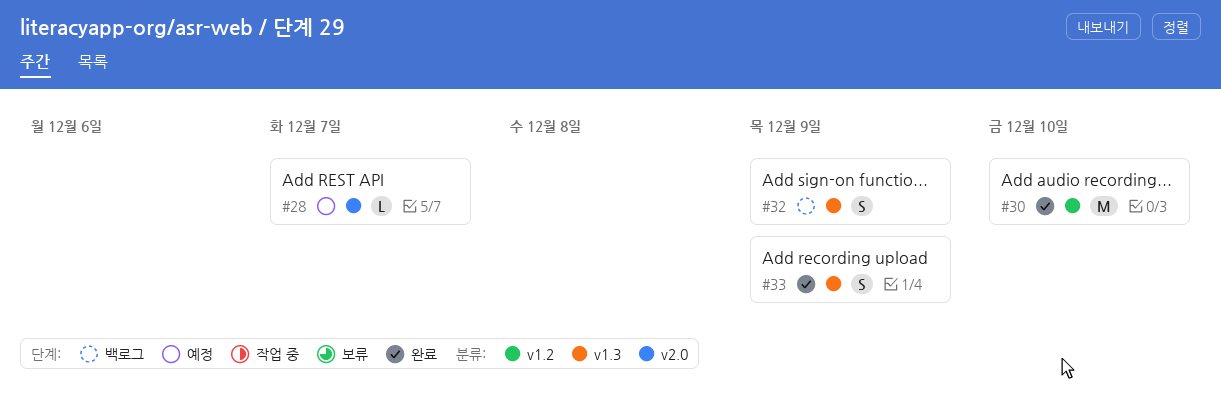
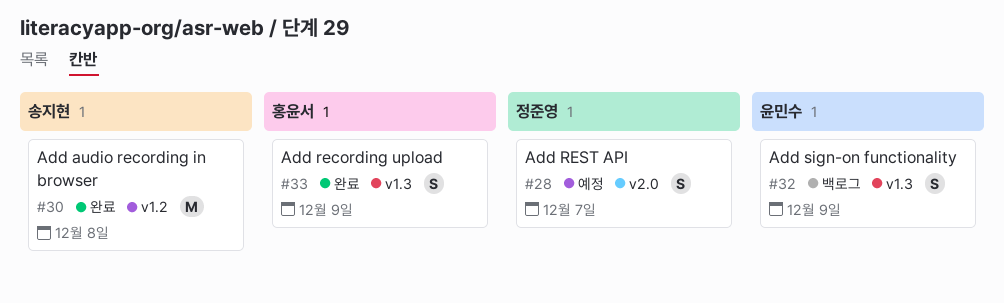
#28, estimate: L -> S
#30, due: Dec 10 -> Dec 8

